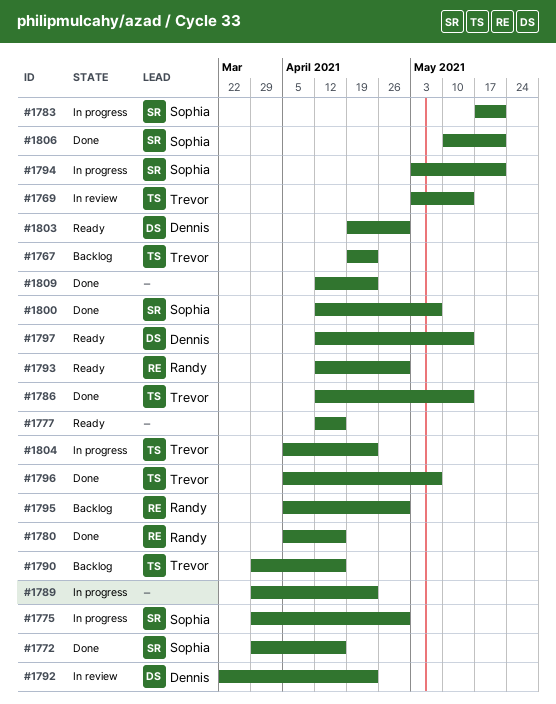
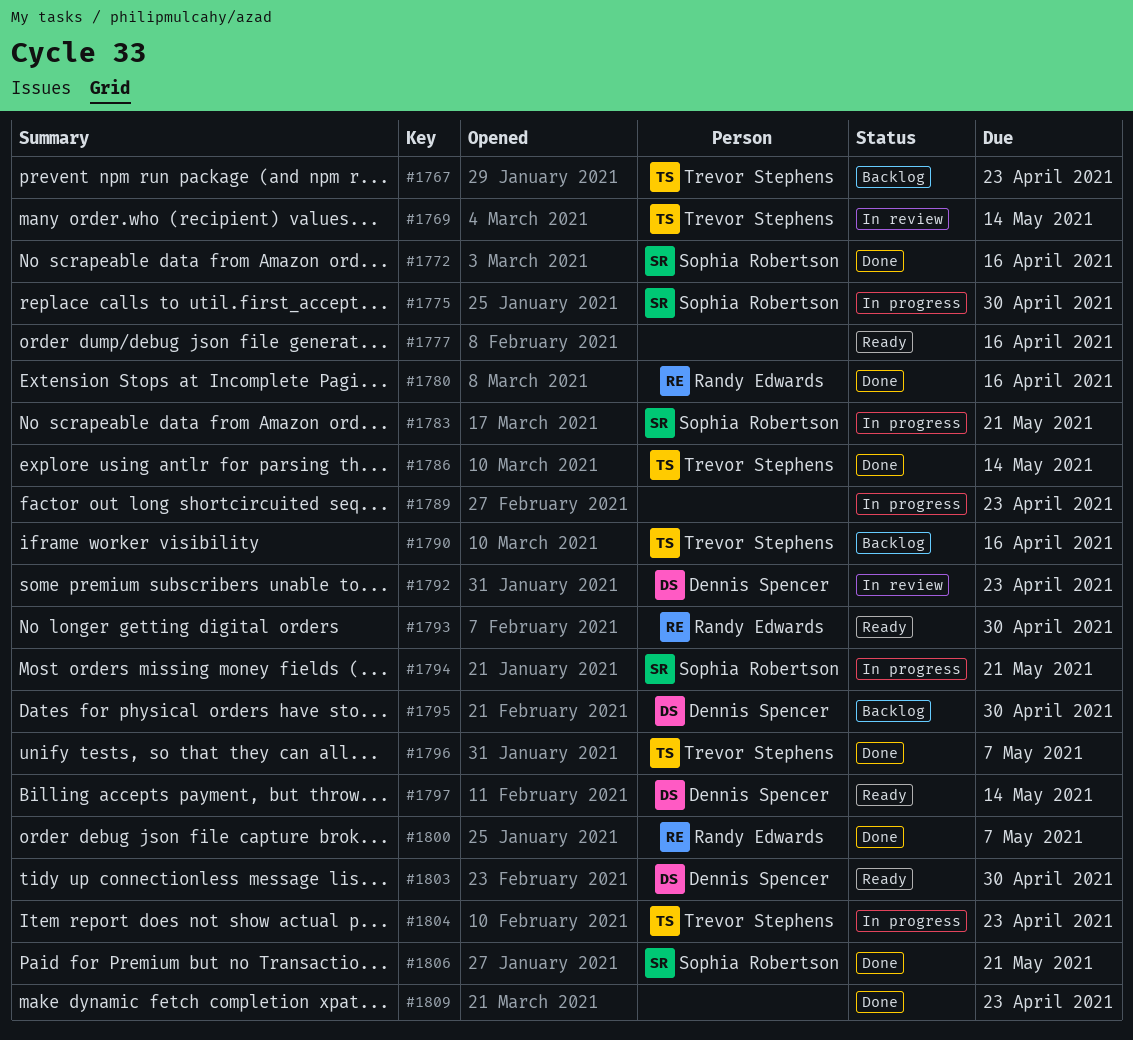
#1795, owner: Randy Edwards -> Dennis Spencer
#1800, owner: Sophia Robertson -> Randy Edwards

